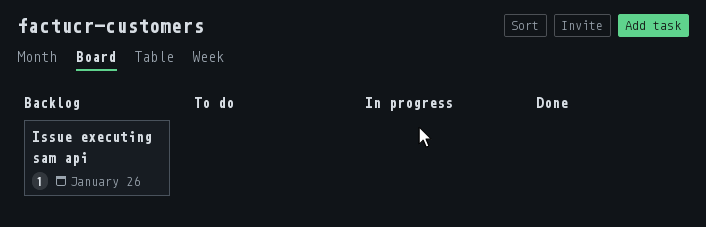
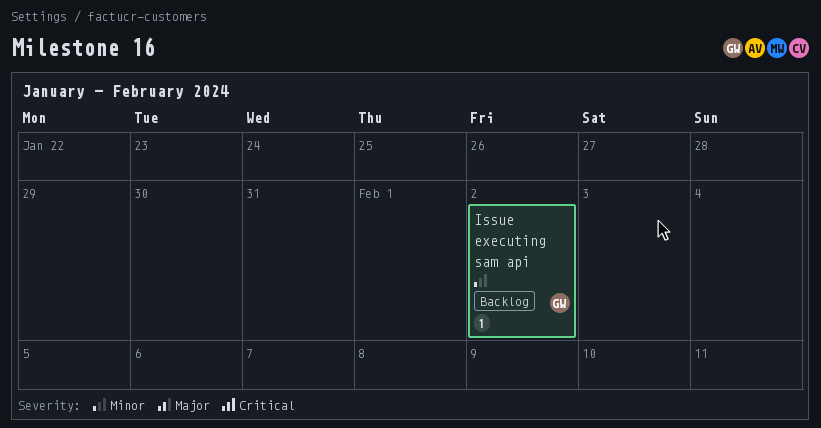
Issue executing sam api, due: Jan 26 -> Feb 2

